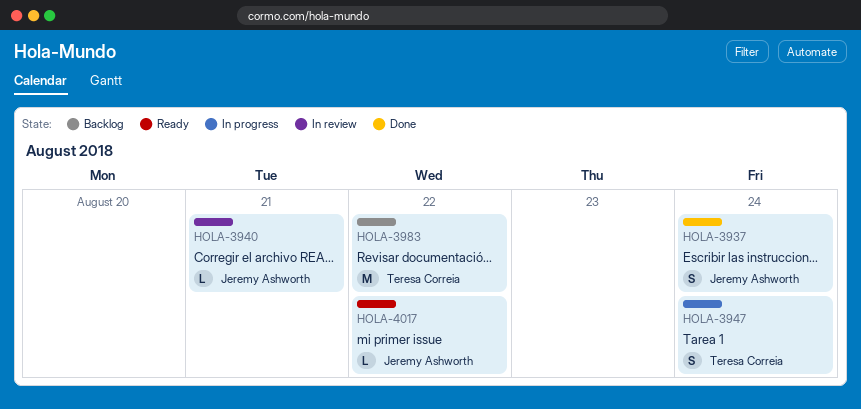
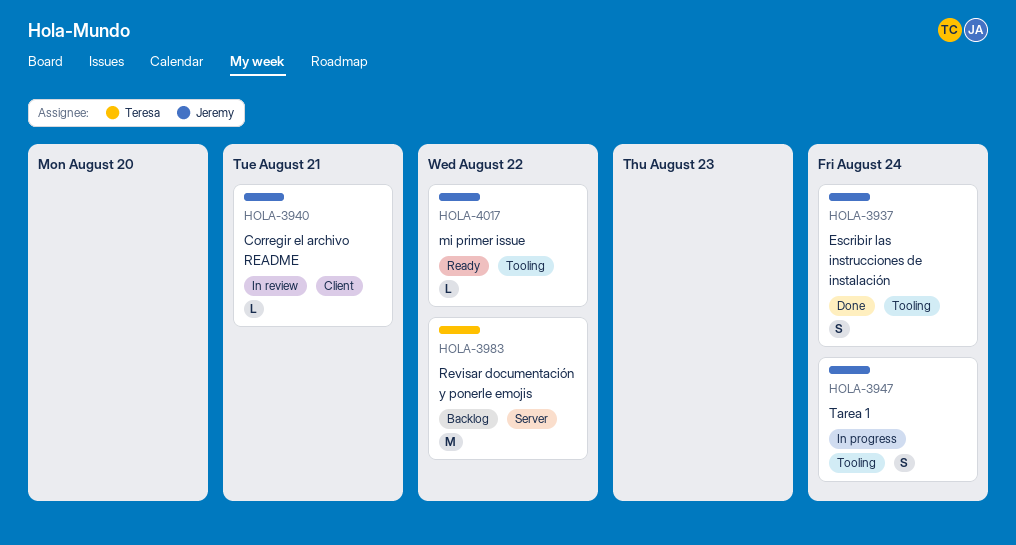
HOLA-3947, owner: Teresa Correia -> Jeremy Ashworth

